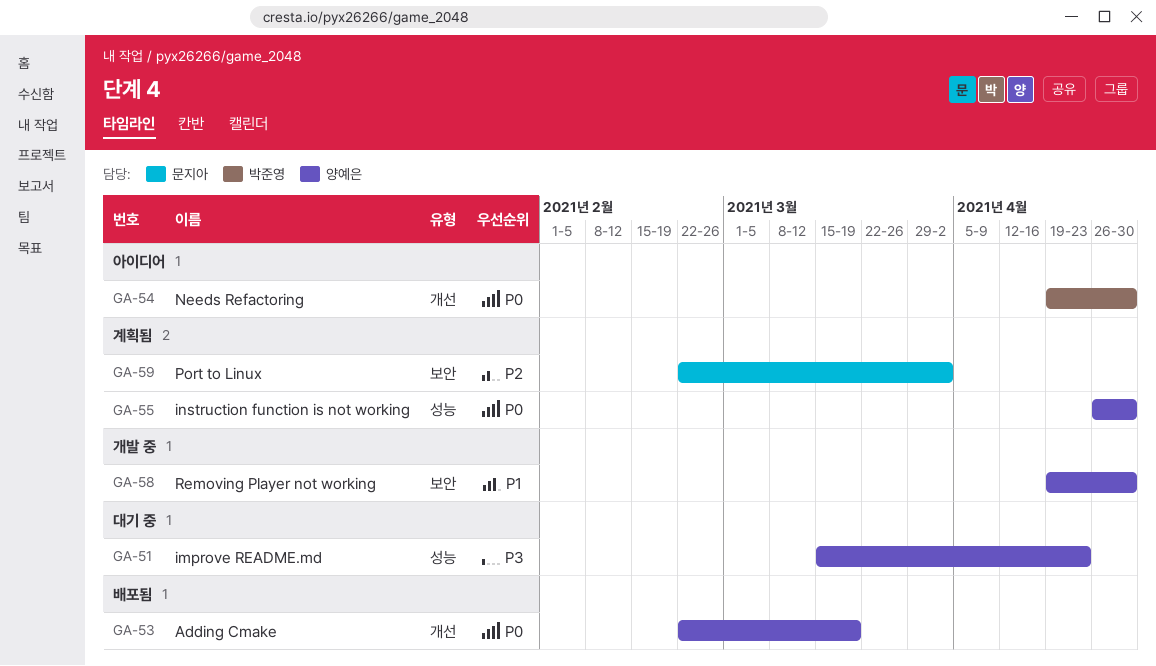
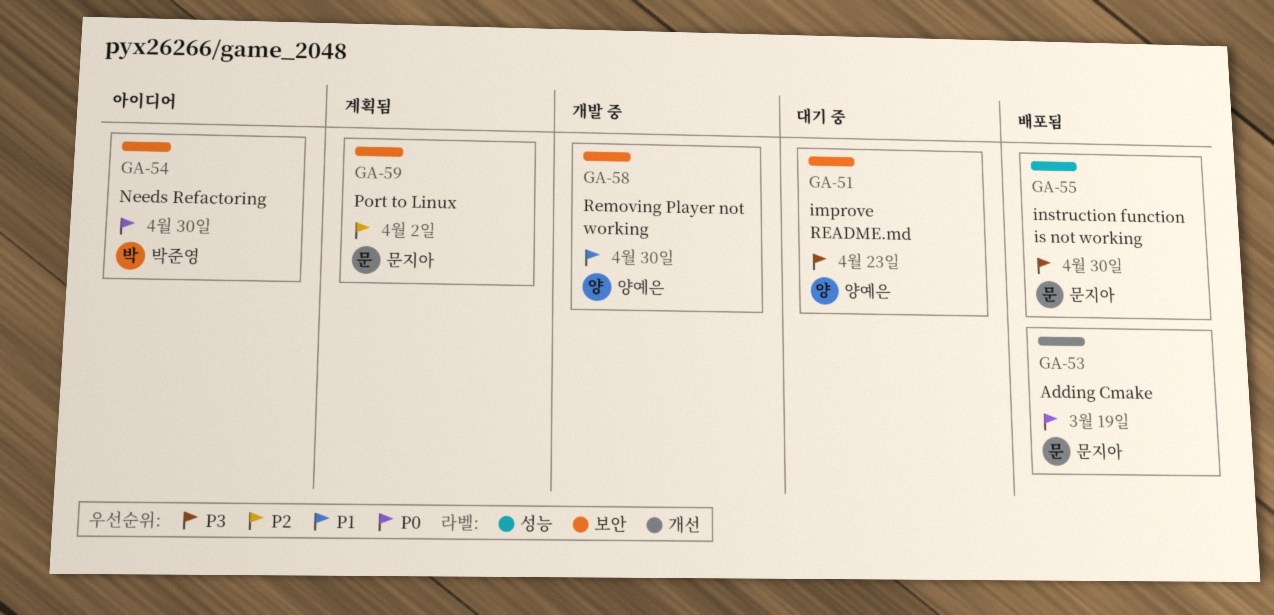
GA-51, label: 성능 -> 보안
GA-53, owner: 양예은 -> 문지아
GA-54, label: 개선 -> 보안
GA-55, status: 계획됨 -> 배포됨
GA-55, owner: 양예은 -> 문지아
GA-55, priority: P0 -> P3

